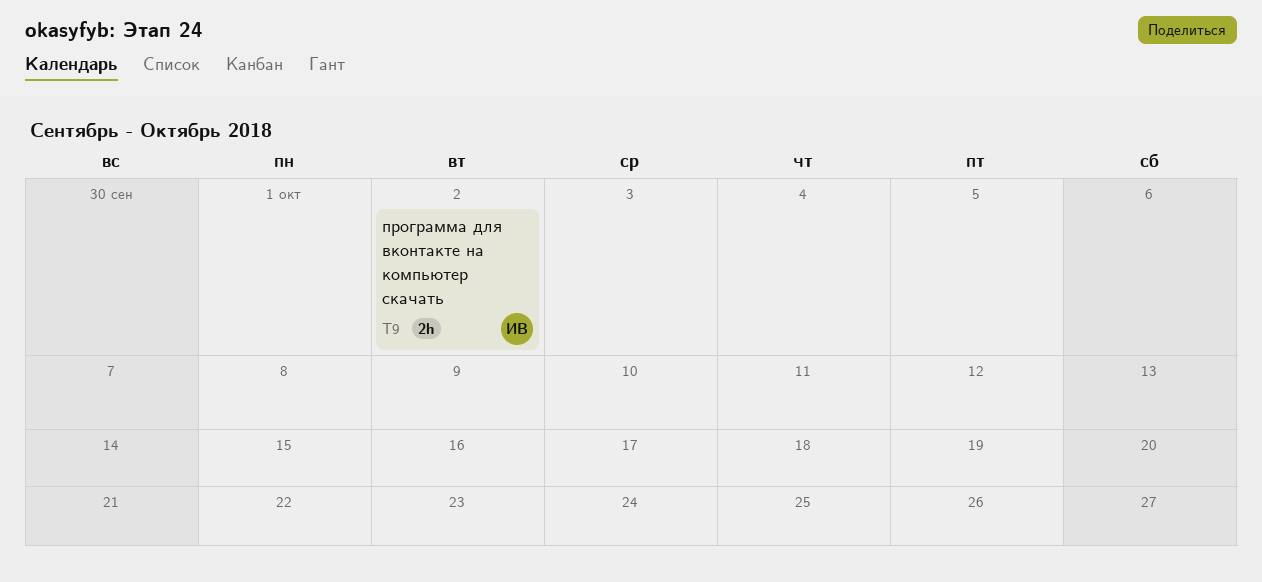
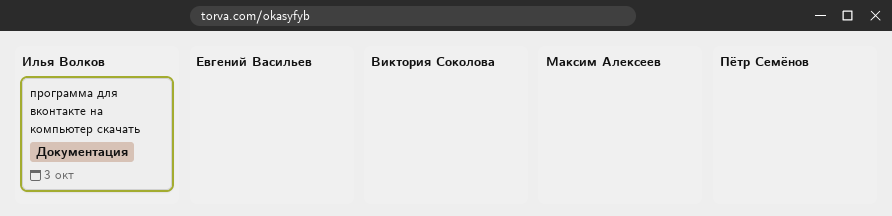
программа для вконтакте на компьютер скачать, due: Oct 2 -> Oct 3

